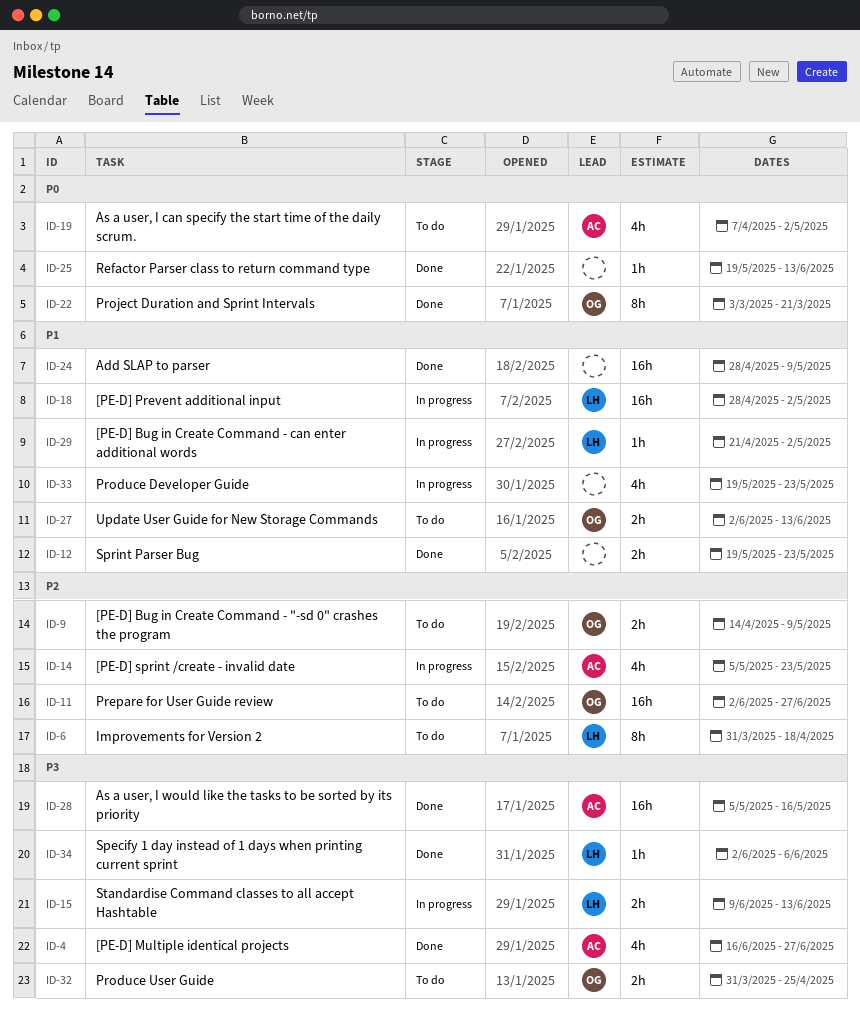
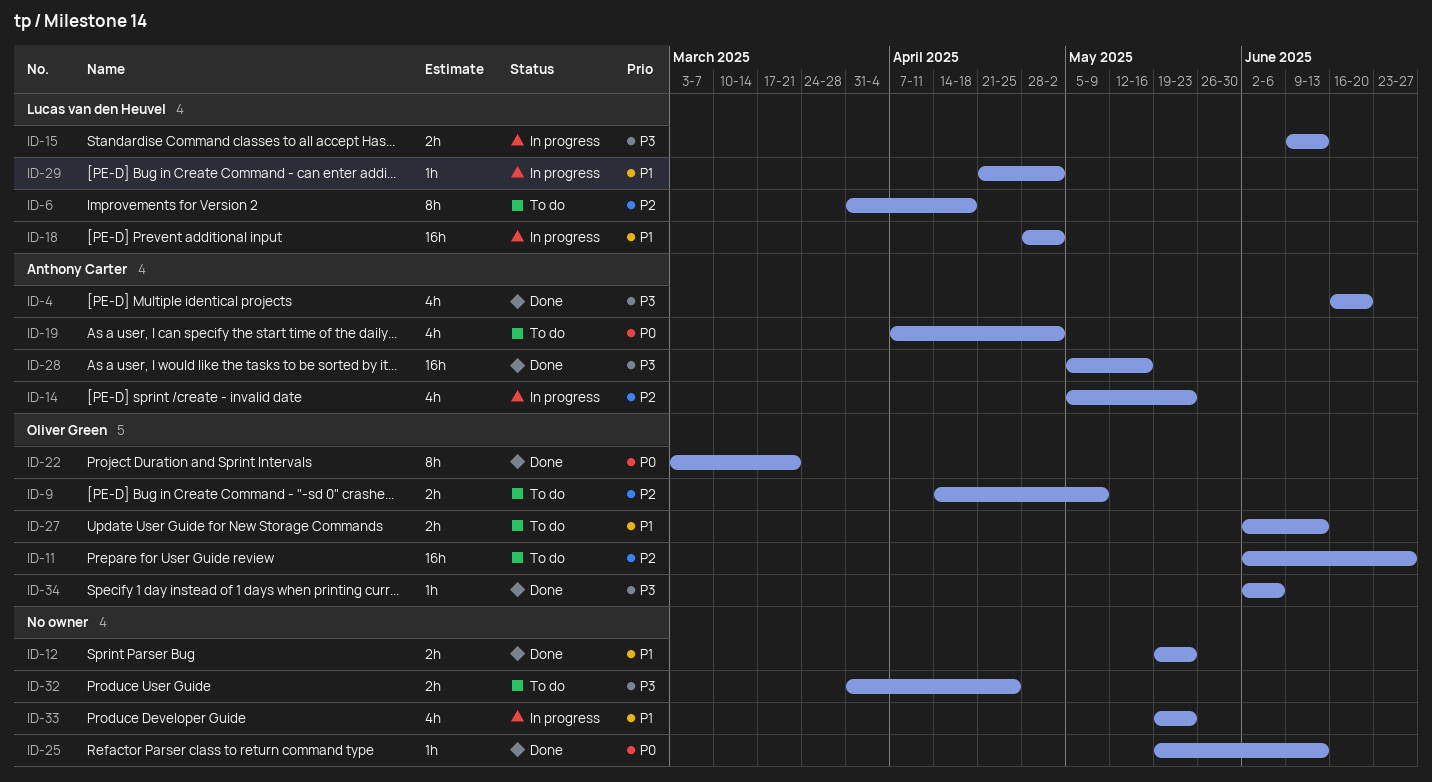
ID-4, due: Jun 27 -> Jun 20
ID-24: present -> none
ID-32, owner: Oliver Green -> none
ID-34, owner: Lucas van den Heuvel -> Oliver Green

